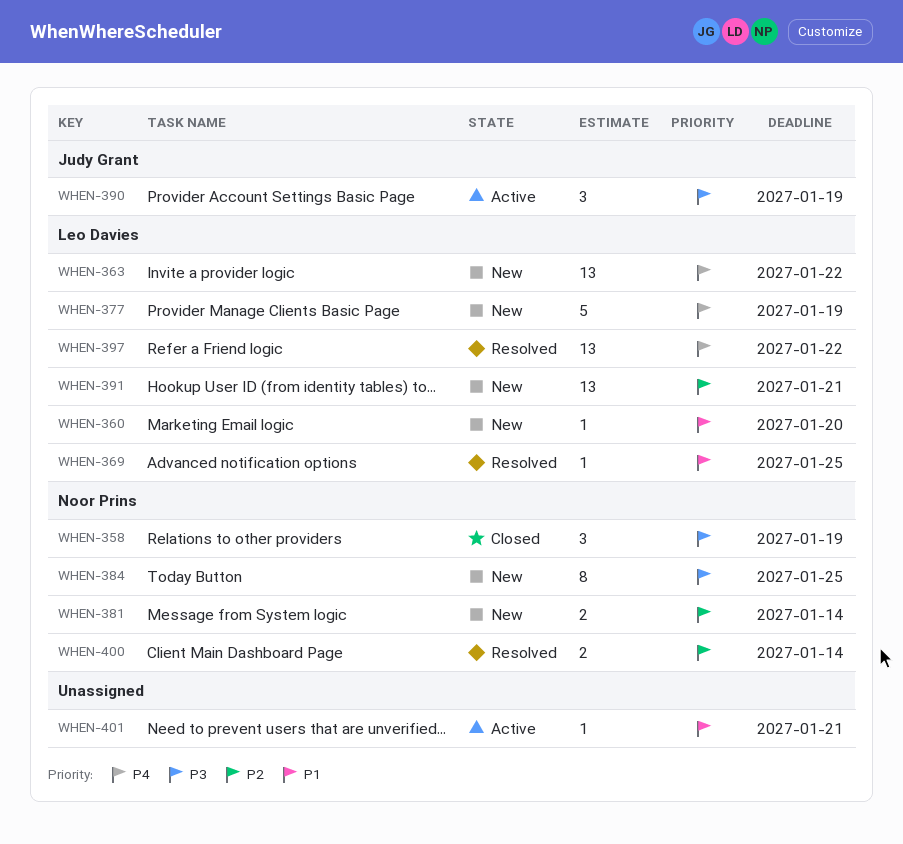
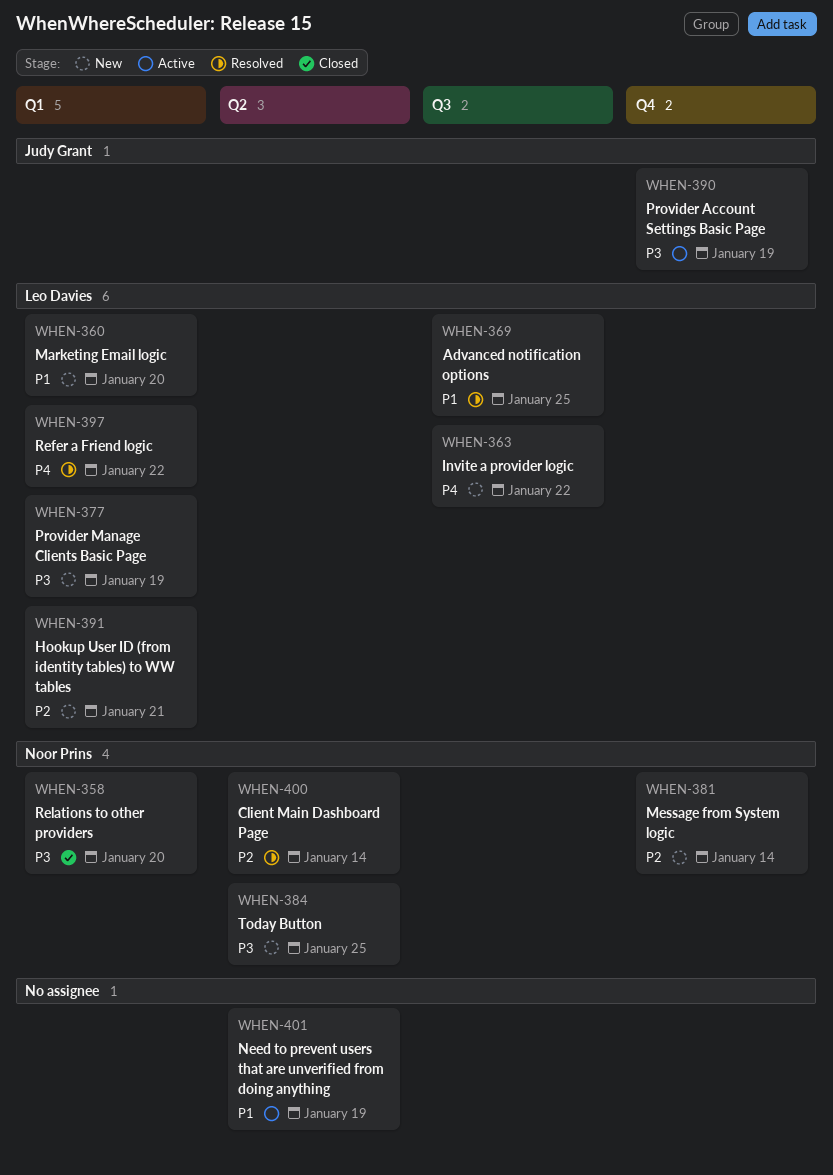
WHEN-358, due: Jan 19 -> Jan 20
WHEN-377, priority: P4 -> P3
WHEN-401, due: Jan 21 -> Jan 19

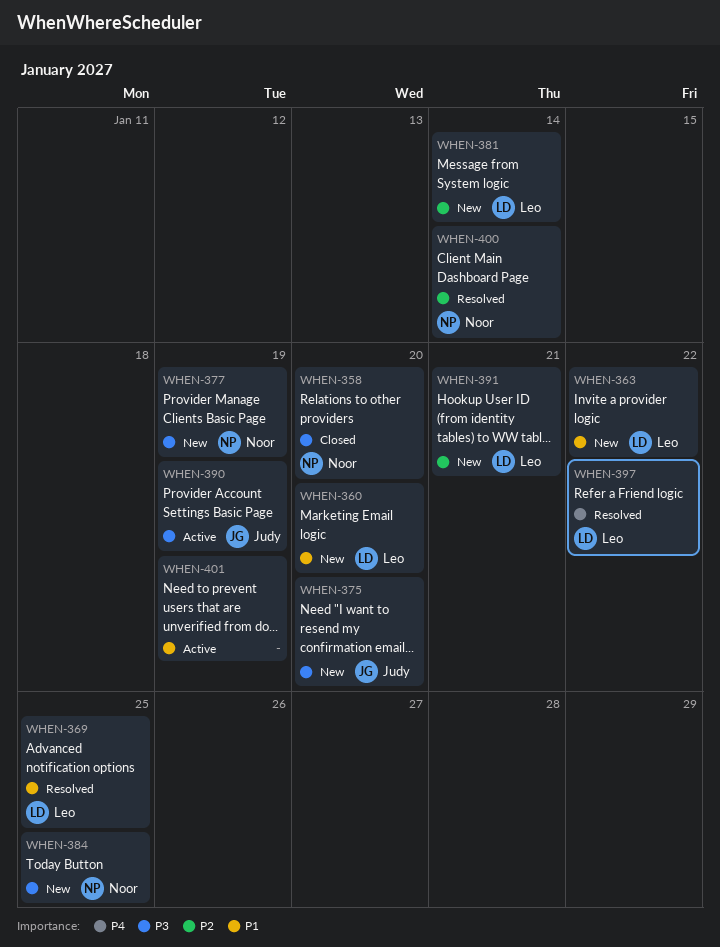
WHEN-363, priority: P4 -> P1
WHEN-375: none -> present
WHEN-377, owner: Leo Davies -> Noor Prins
WHEN-381, owner: Noor Prins -> Leo Davies

